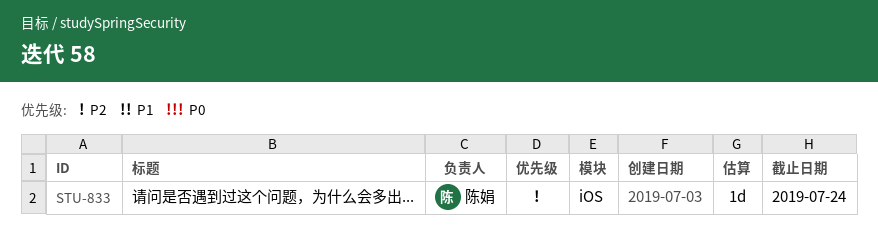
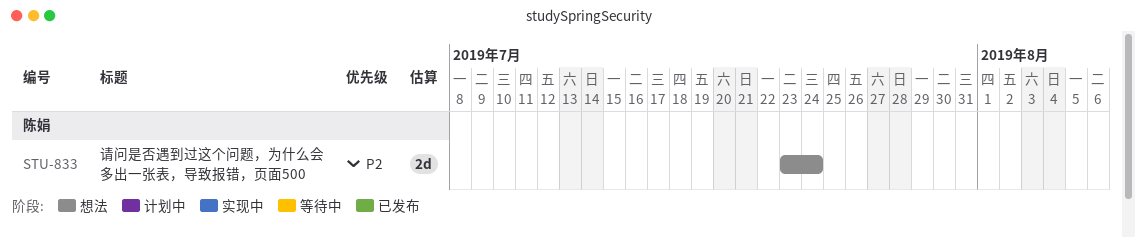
STU-833, estimate: 1d -> 2d

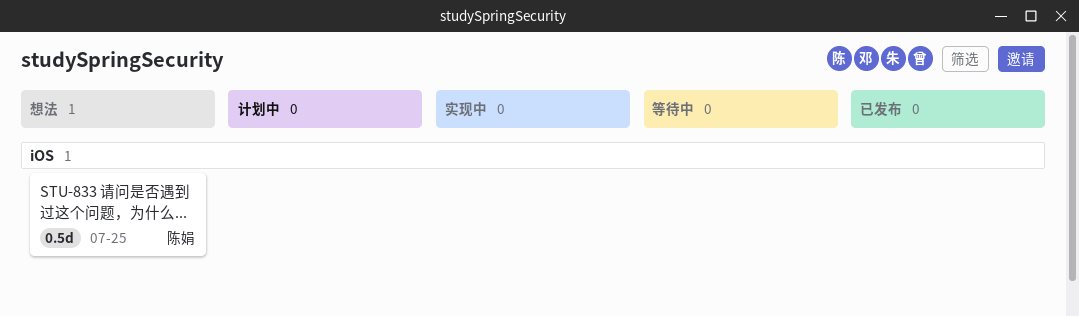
STU-833, estimate: 2d -> 0.5d
STU-833, due: Jul 24 -> Jul 25

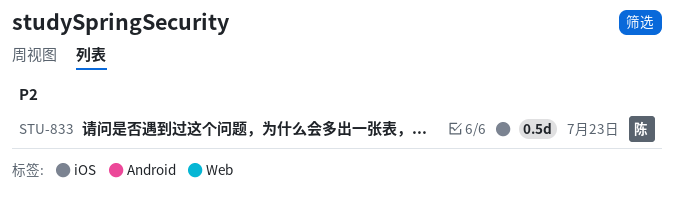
STU-833, due: Jul 25 -> Jul 23

